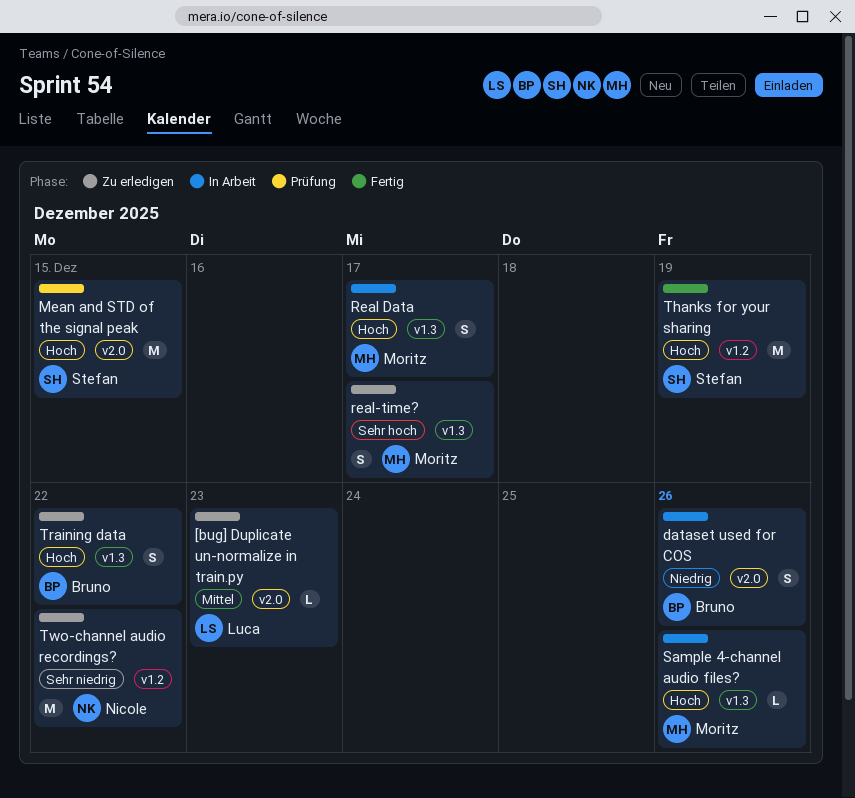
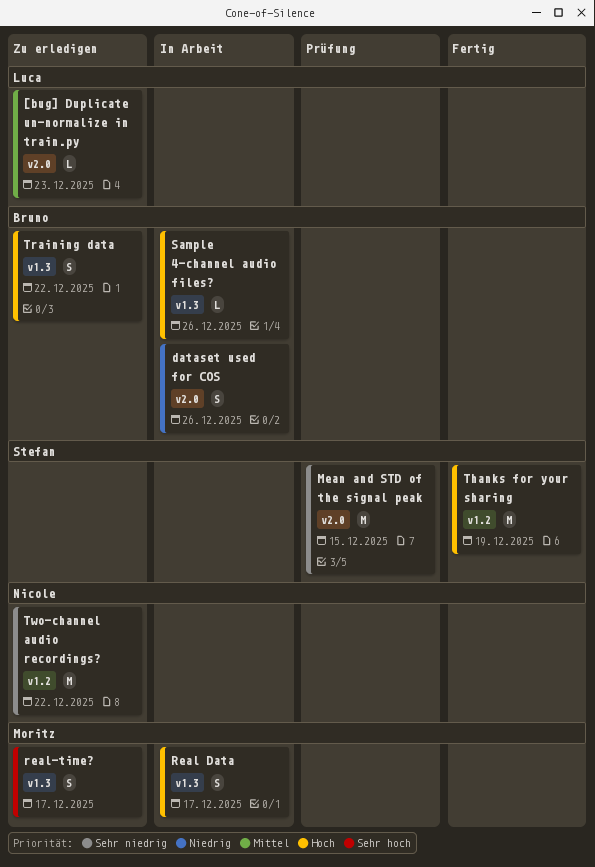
Mean and STD of the signal peak, priority: Hoch -> Sehr niedrig
Sample 4-channel audio files?, owner: Moritz -> Bruno

